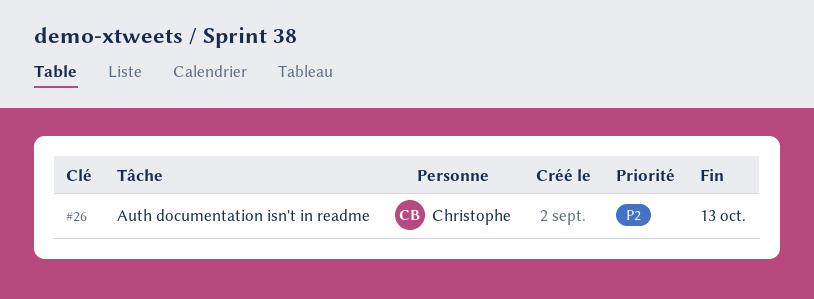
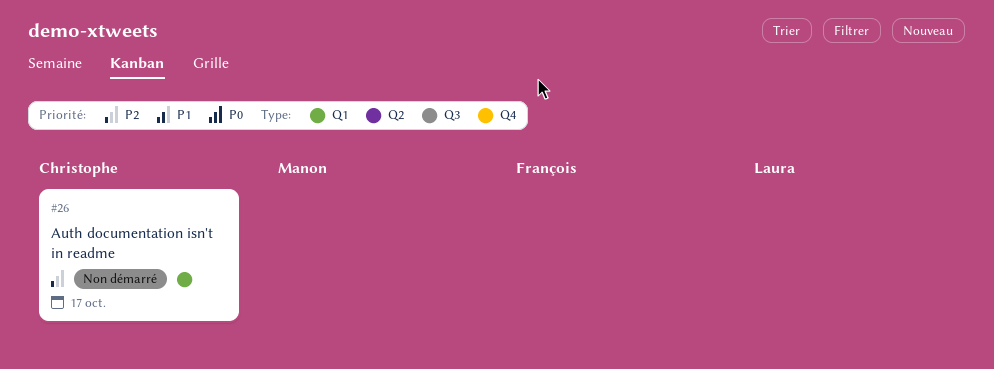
#26, due: Oct 13 -> Oct 17

